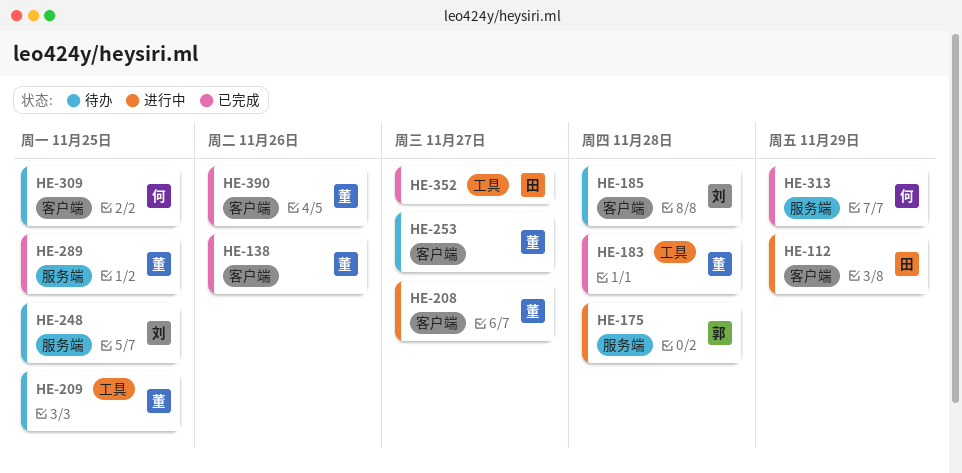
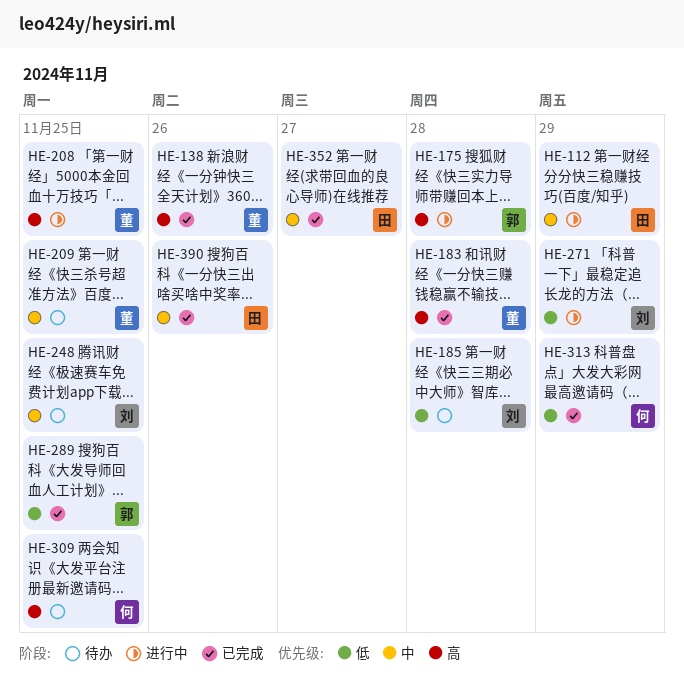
HE-208, due: Nov 27 -> Nov 25
HE-253: present -> none
HE-271: none -> present
HE-289, owner: 董 -> 郭
HE-390, owner: 董 -> 田

